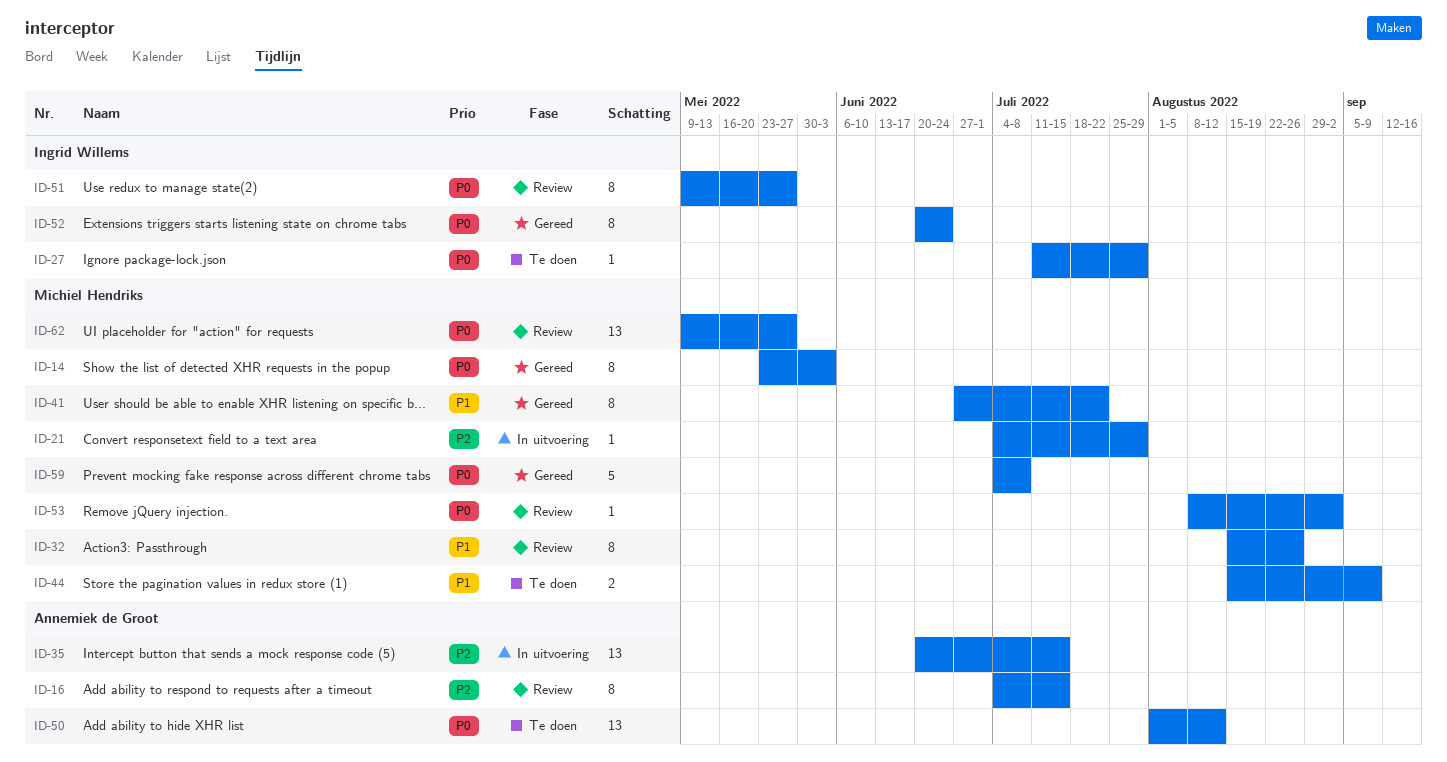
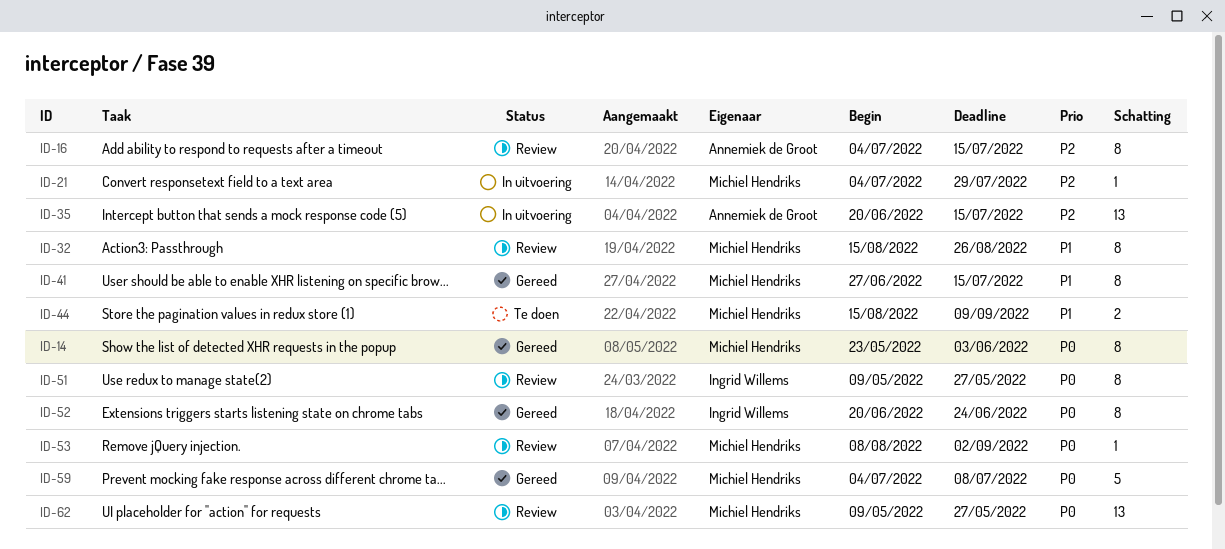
ID-27: present -> none
ID-41, due: Jul 22 -> Jul 15
ID-50: present -> none

